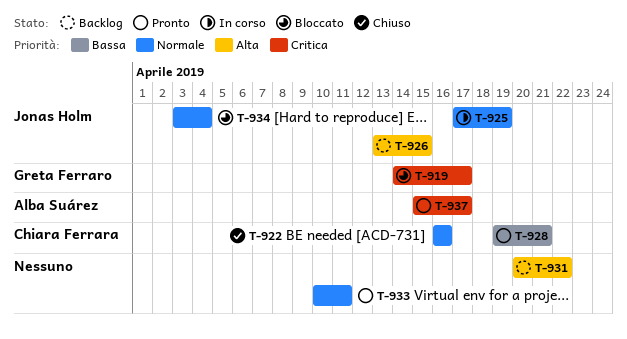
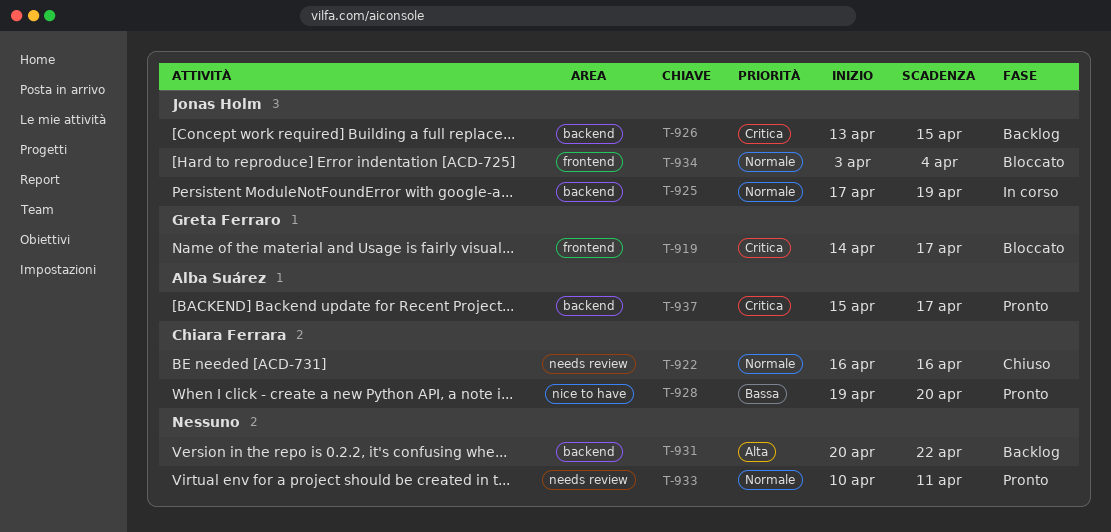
T-926, priority: Alta -> Critica
T-928, due: Apr 21 -> Apr 20

